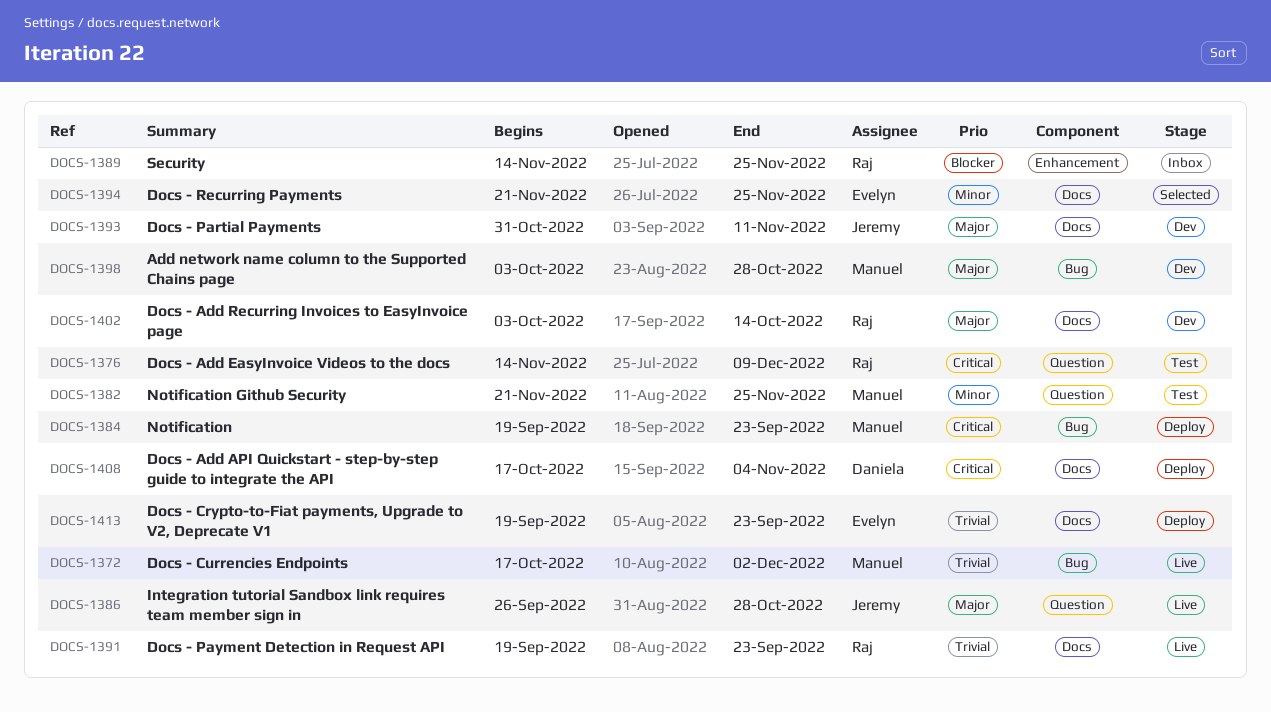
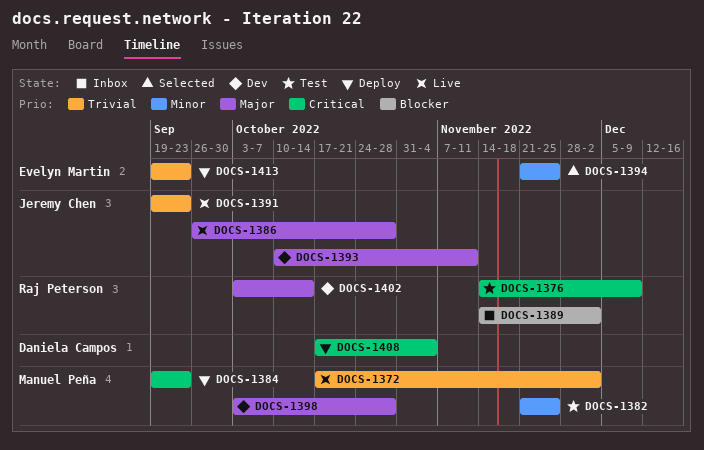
DOCS-1389, due: Nov 25 -> Dec 2
DOCS-1391, owner: Raj Peterson -> Jeremy Chen
DOCS-1393, start: Oct 31 -> Oct 10

